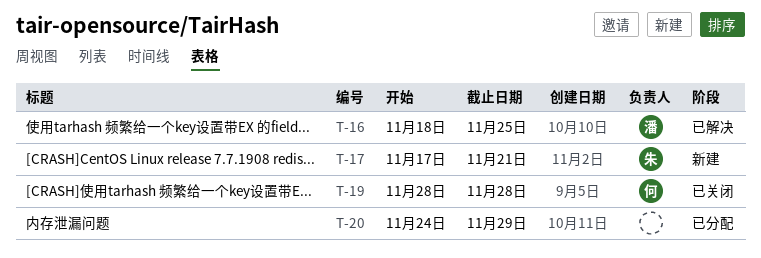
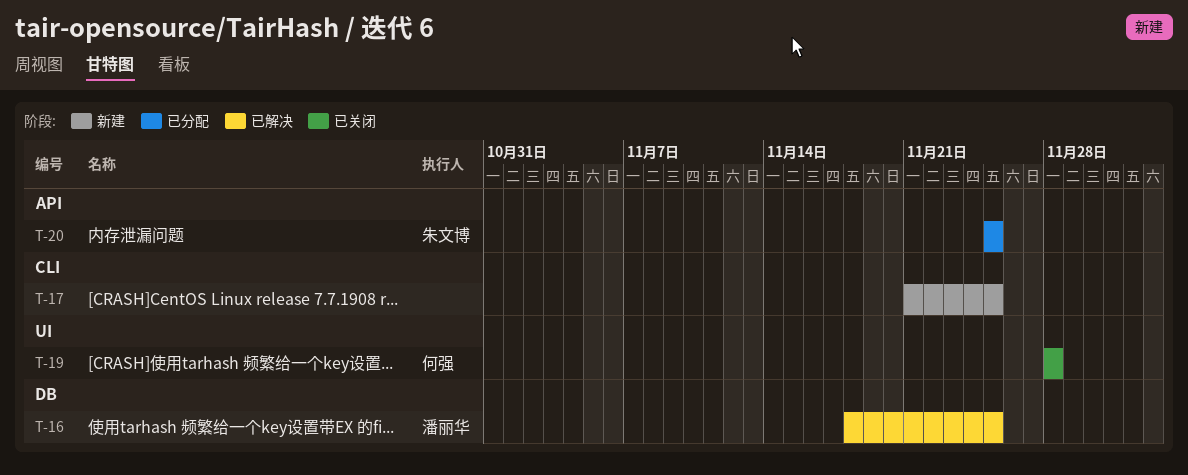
T-17, owner: 朱文博 -> none
T-17, start: Nov 17 -> Nov 21
T-17, due: Nov 21 -> Nov 25
T-20, owner: none -> 朱文博
T-20, start: Nov 24 -> Nov 25
T-20, due: Nov 29 -> Nov 25

